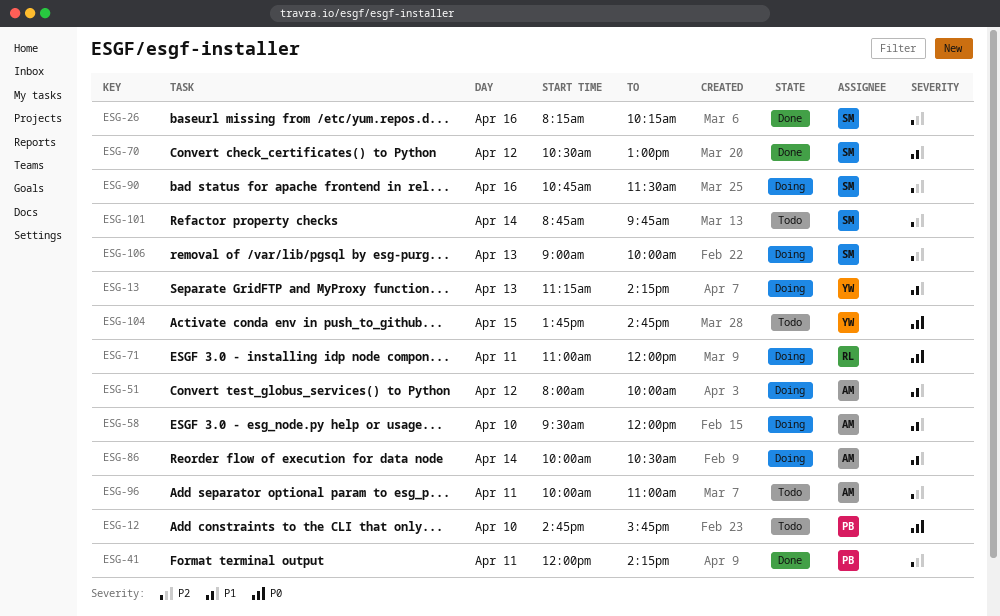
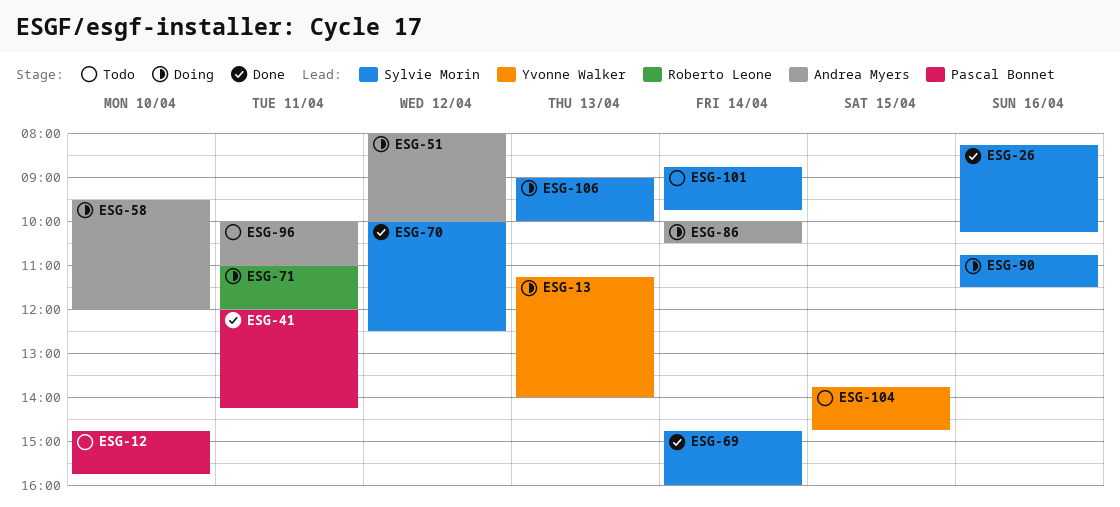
ESG-13, ends: 14:15 -> 14:00
ESG-69: none -> present
ESG-70, begins: 10:30 -> 10:00
ESG-70, ends: 13:00 -> 12:30

